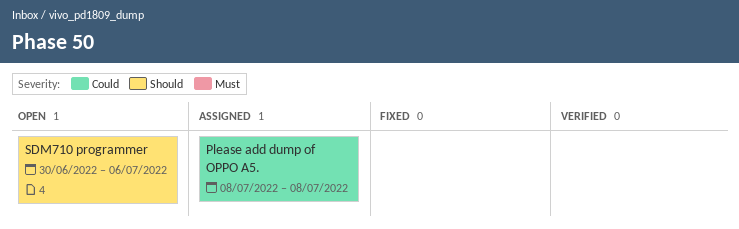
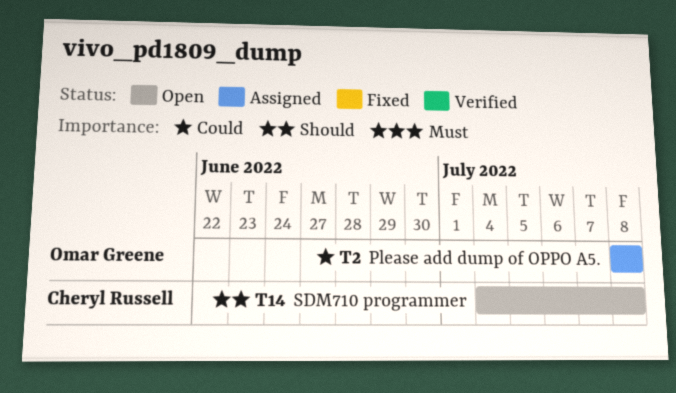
SDM710 programmer, start: Jun 30 -> Jul 4
SDM710 programmer, due: Jul 6 -> Jul 8

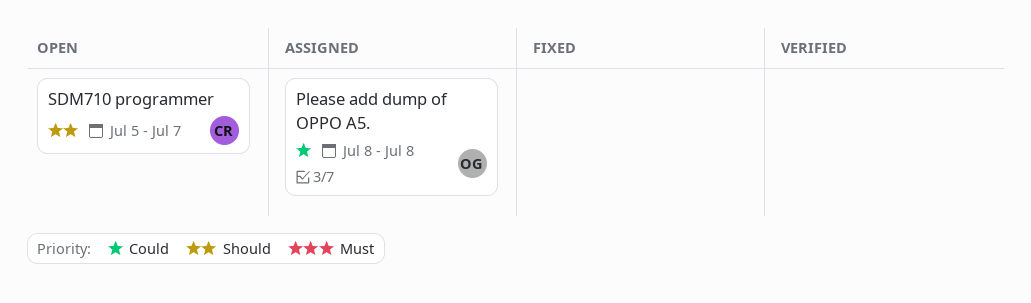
SDM710 programmer, start: Jul 4 -> Jul 5
SDM710 programmer, due: Jul 8 -> Jul 7

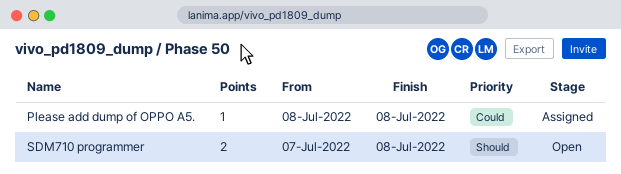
SDM710 programmer, start: Jul 5 -> Jul 7
SDM710 programmer, due: Jul 7 -> Jul 8

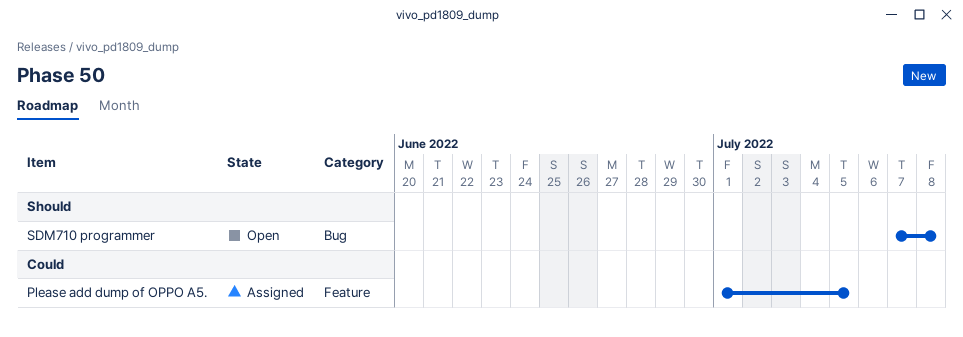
Please add dump of OPPO A5., start: Jul 8 -> Jul 1
Please add dump of OPPO A5., due: Jul 8 -> Jul 5

